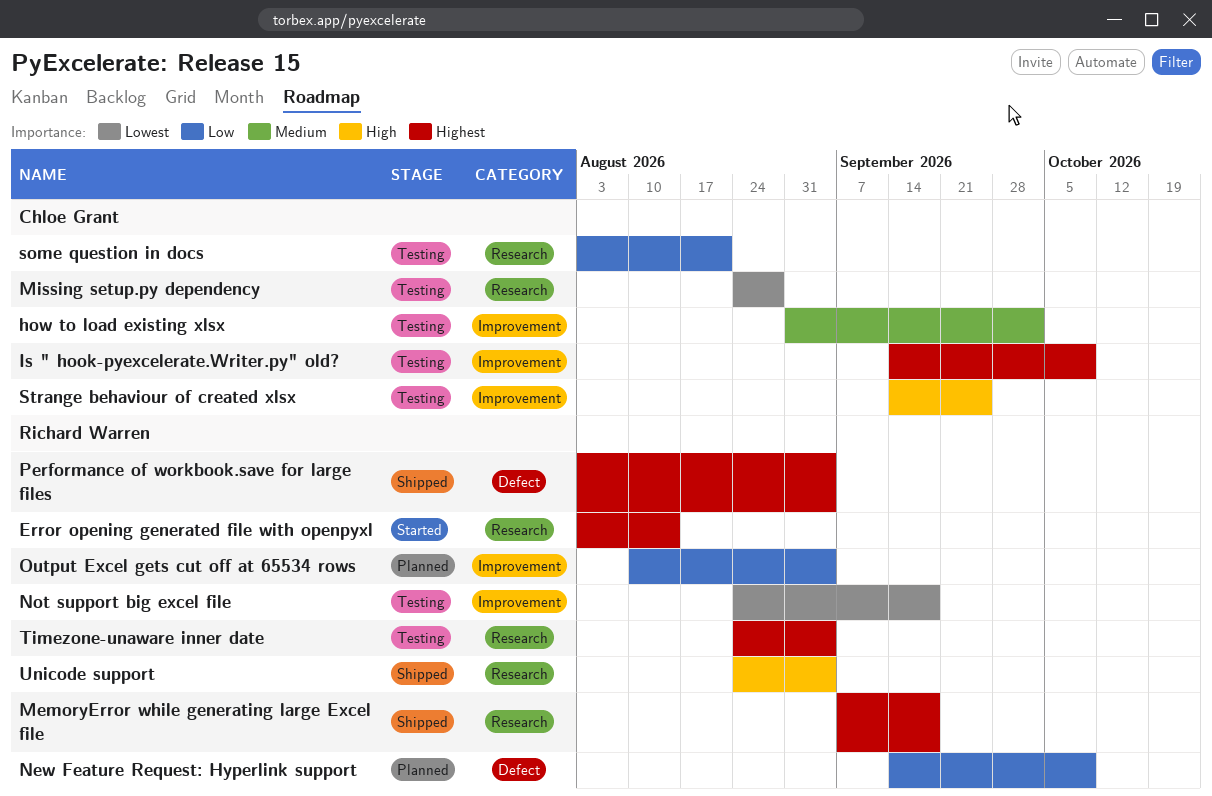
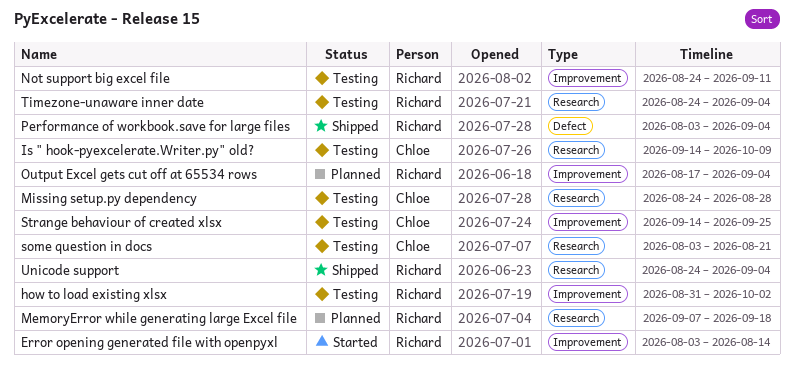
Error opening generated file with openpyxl, label: Research -> Improvement
how to load existing xlsx, owner: Chloe Grant -> Richard Warren
Is " hook-pyexcelerate.Writer.py" old?, label: Improvement -> Research
MemoryError while generating large Excel file, status: Shipped -> Planned
New Feature Request: Hyperlink support: present -> none
Not support big excel file, due: Sep 18 -> Sep 11
Output Excel gets cut off at 65534 rows, start: Aug 10 -> Aug 17

